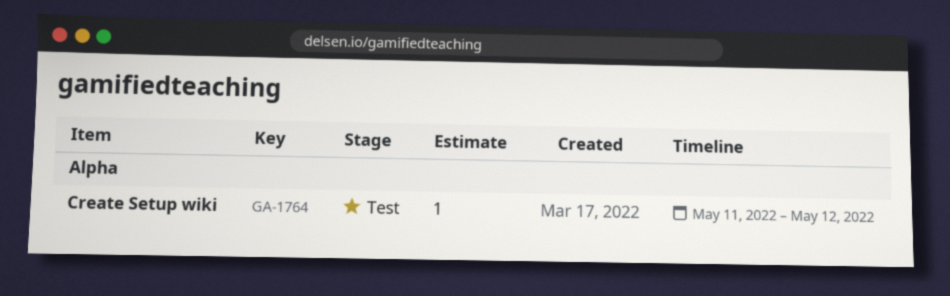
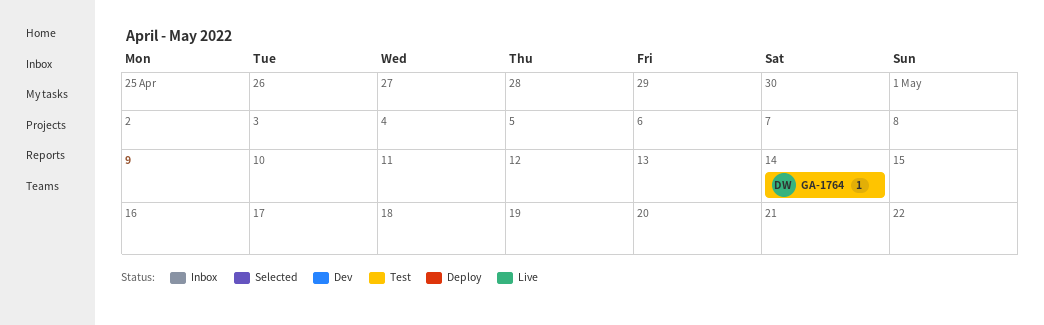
GA-1764, start: May 11 -> May 14
GA-1764, due: May 12 -> May 14

